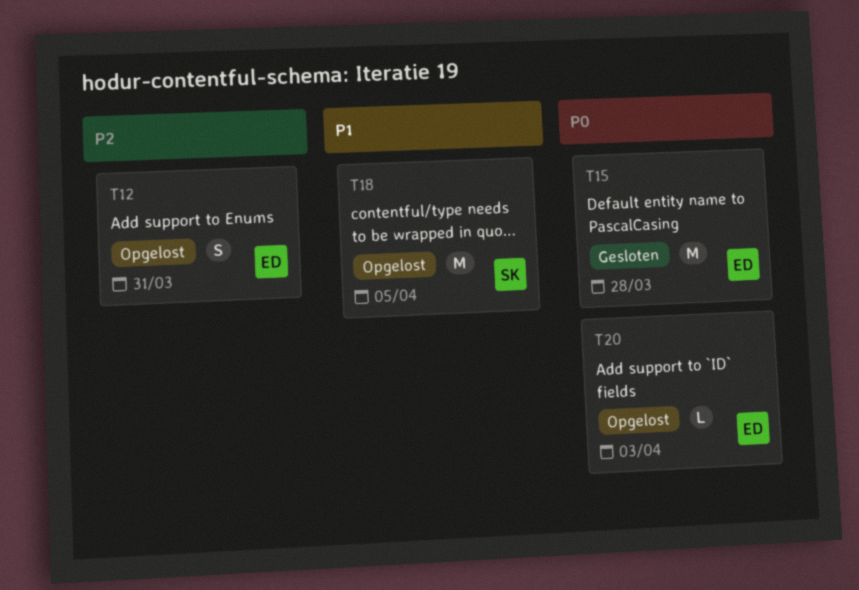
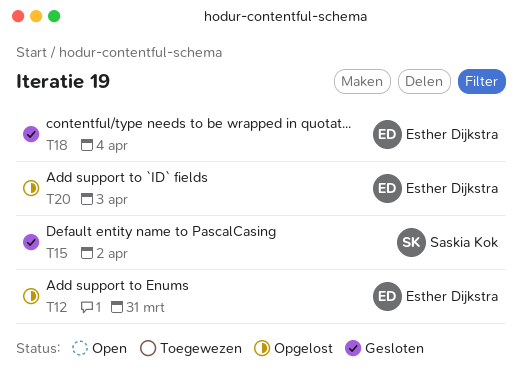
T15, owner: Esther Dijkstra -> Saskia Kok
T15, due: Mar 28 -> Apr 2
T18, status: Opgelost -> Gesloten
T18, owner: Saskia Kok -> Esther Dijkstra
T18, due: Apr 5 -> Apr 4

